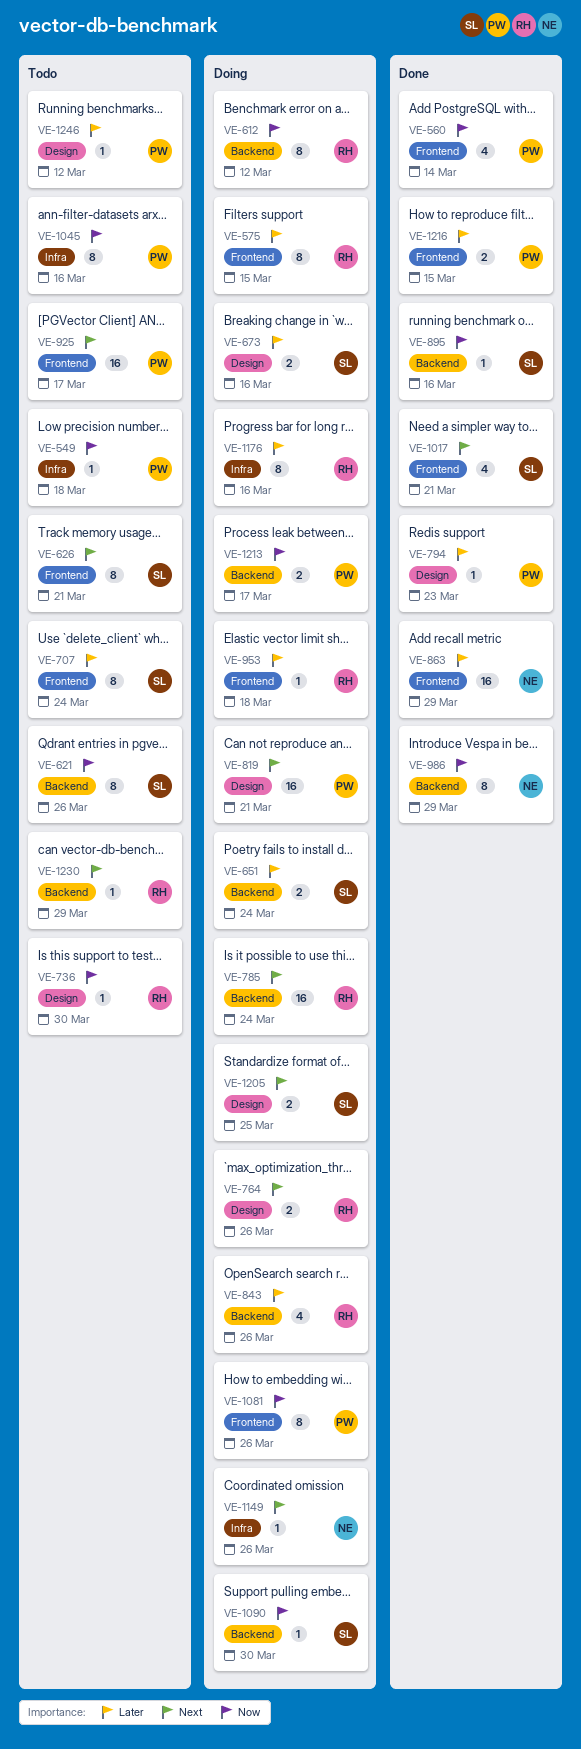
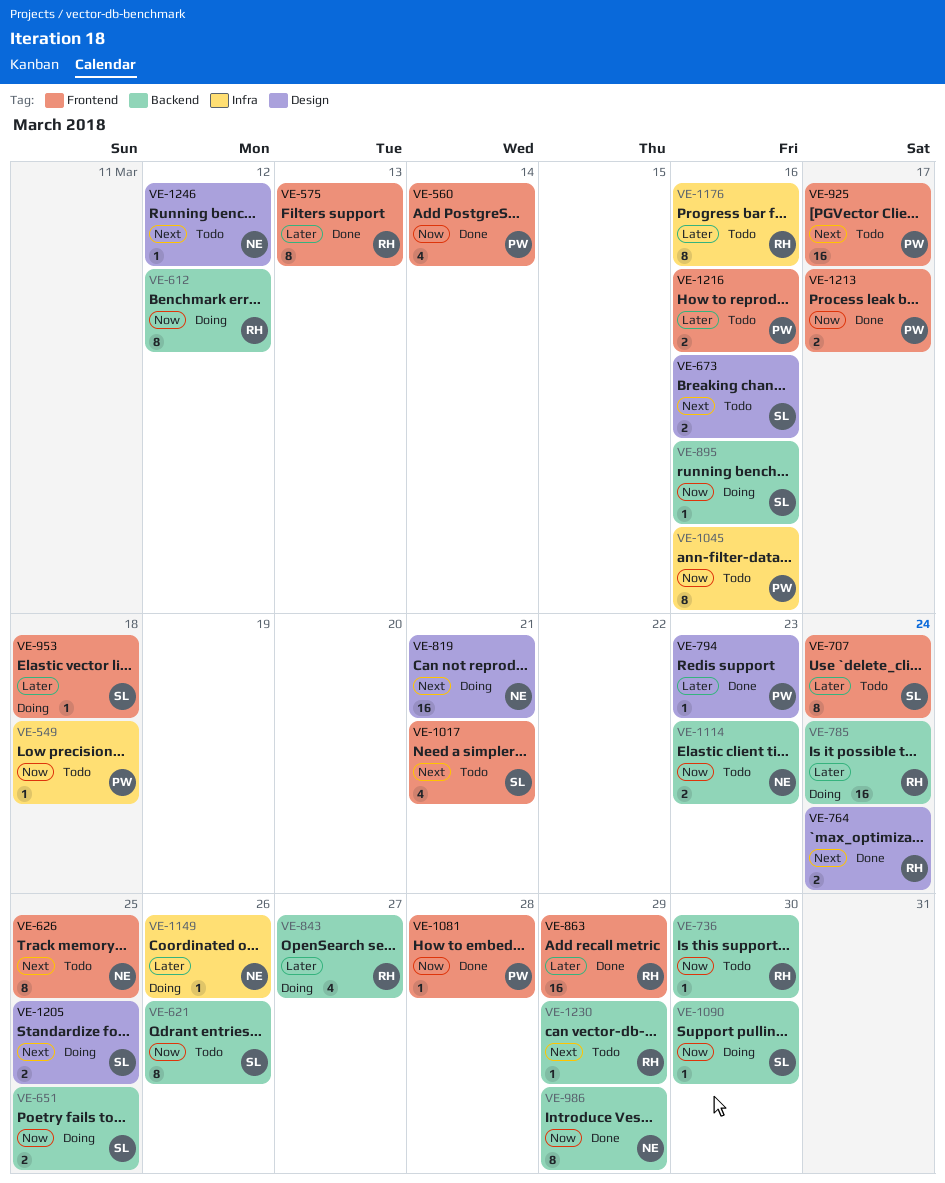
VE-575, status: Doing -> Done
VE-575, due: Mar 15 -> Mar 13
VE-626, owner: SL -> NE
VE-626, due: Mar 21 -> Mar 25
VE-651, priority: Later -> Now
VE-651, due: Mar 24 -> Mar 25
VE-673, status: Doing -> Todo
VE-673, priority: Later -> Next
VE-736, label: Design -> Backend
VE-764, status: Doing -> Done
VE-764, due: Mar 26 -> Mar 24
VE-785, priority: Next -> Later
VE-819, owner: PW -> NE
VE-843, due: Mar 26 -> Mar 27
VE-863, owner: NE -> RH
VE-895, status: Done -> Doing
VE-953, owner: RH -> SL
VE-1017, status: Done -> Todo
VE-1081, status: Doing -> Done
VE-1081, estimate: 8 -> 1
VE-1081, due: Mar 26 -> Mar 28
VE-1114: none -> present
VE-1149, priority: Next -> Later
VE-1176, status: Doing -> Todo
VE-1213, status: Doing -> Done
VE-1213, label: Backend -> Frontend
VE-1216, status: Done -> Todo
VE-1216, due: Mar 15 -> Mar 16
VE-1246, owner: PW -> NE
VE-1246, priority: Later -> Next

